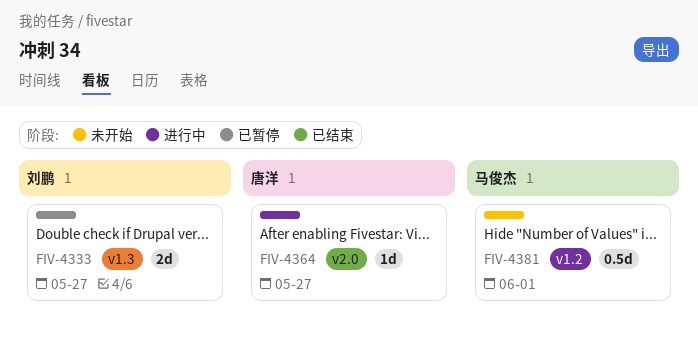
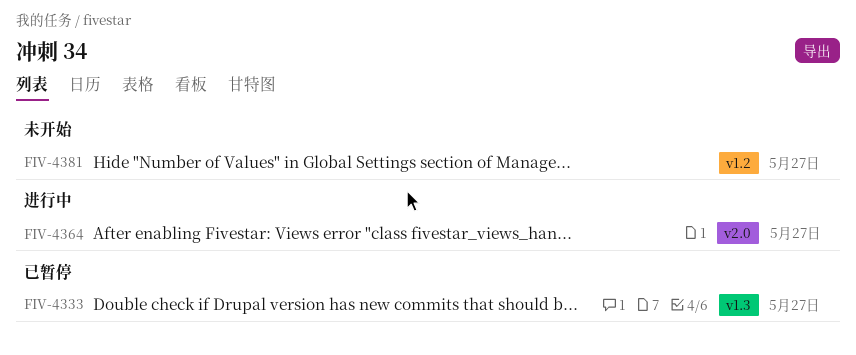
FIV-4381, due: Jun 1 -> May 27

